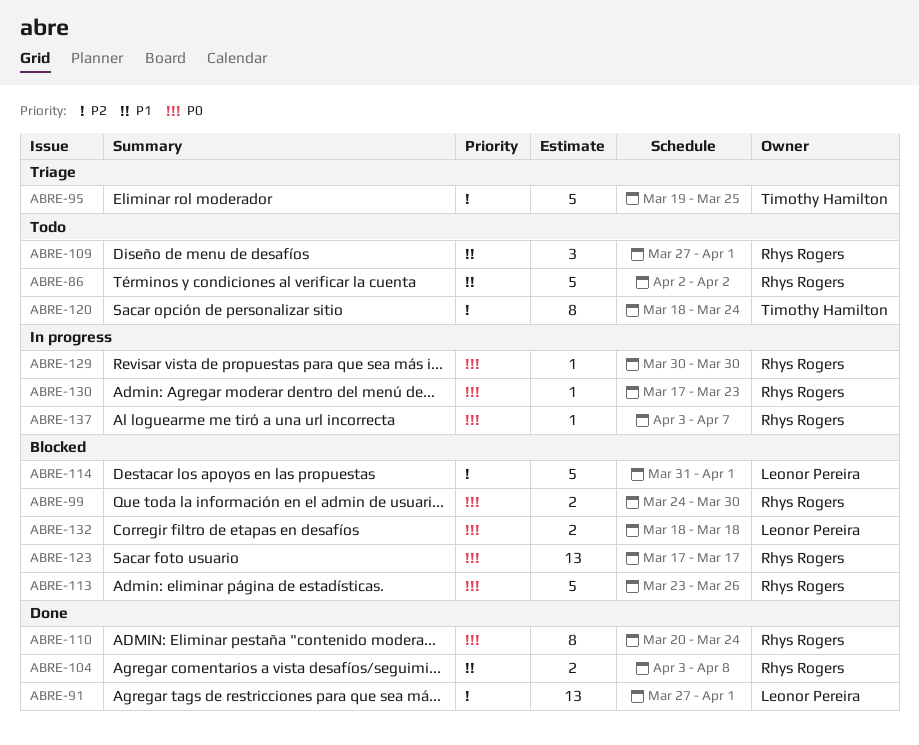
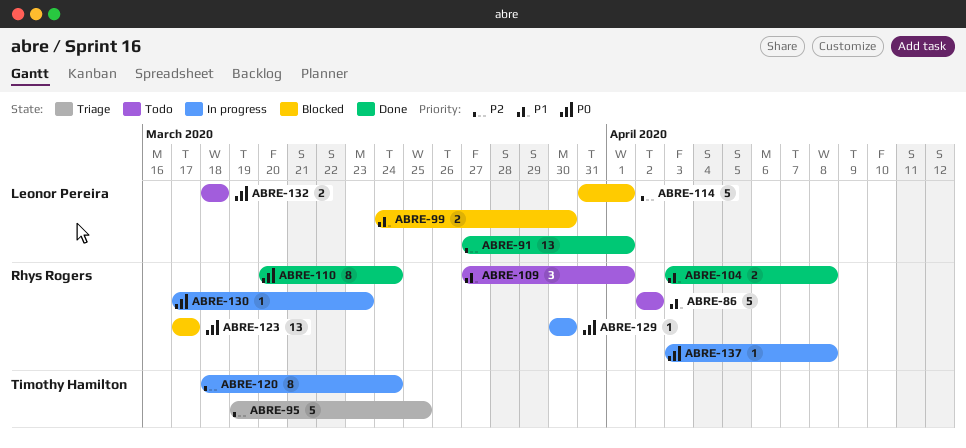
ABRE-99, owner: Rhys Rogers -> Leonor Pereira
ABRE-99, priority: P0 -> P1
ABRE-113: present -> none
ABRE-120, status: Todo -> In progress
ABRE-132, status: Blocked -> Todo
ABRE-137, due: Apr 7 -> Apr 8

